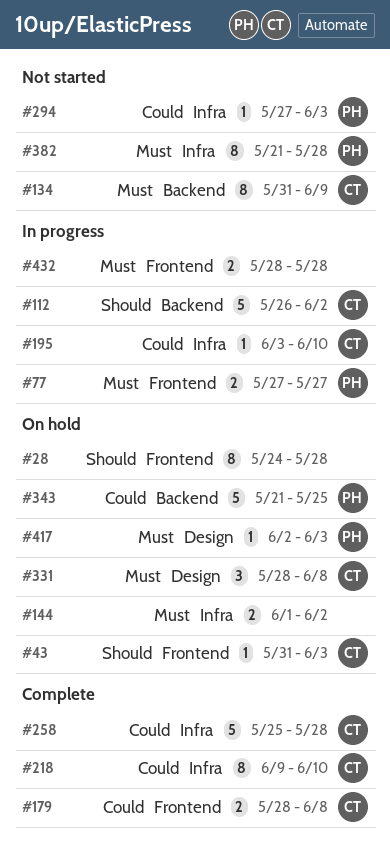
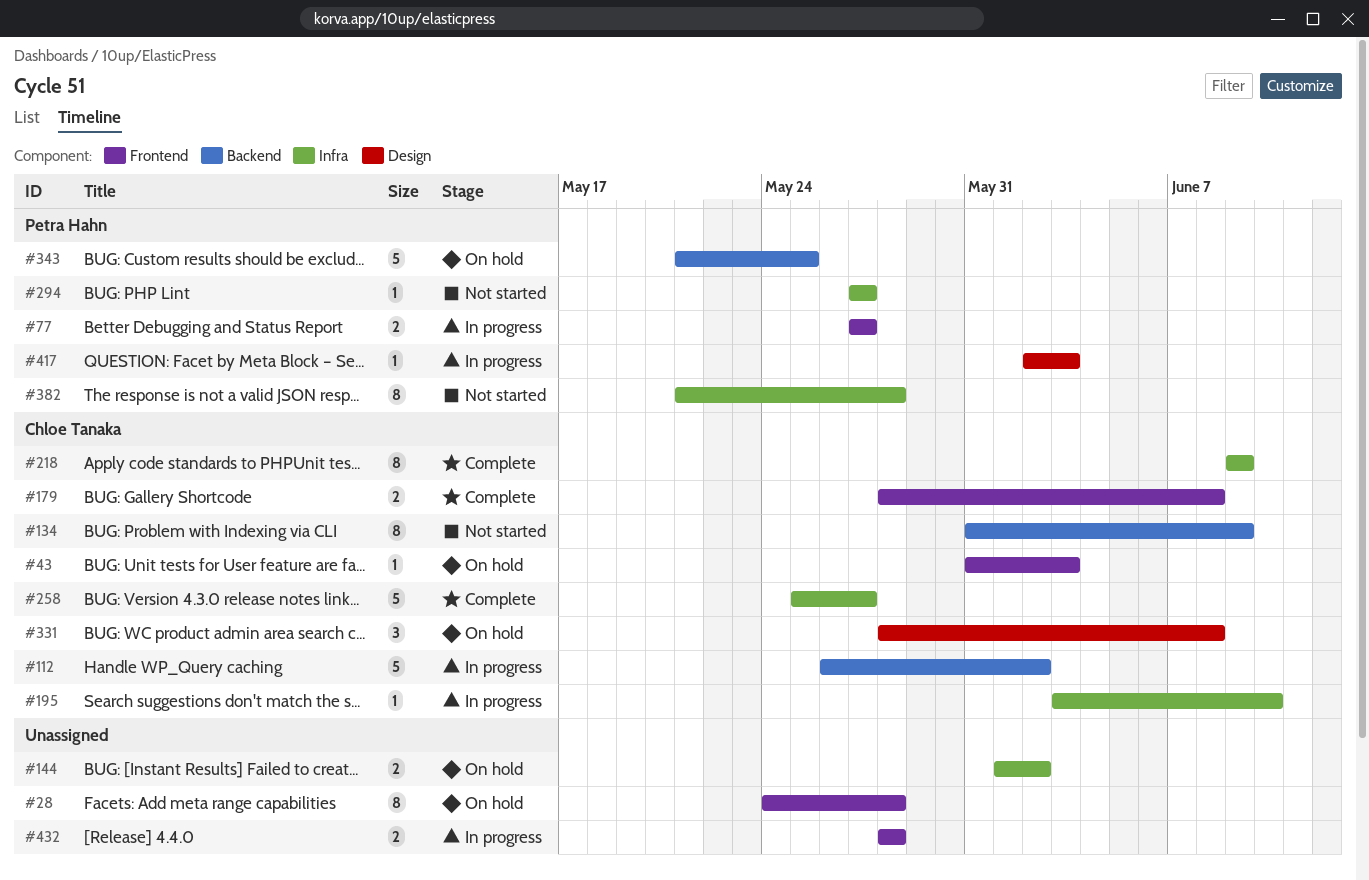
#218, due: Jun 10 -> Jun 9
#258, due: May 28 -> May 27
#294, due: Jun 3 -> May 27
#417, status: On hold -> In progress

